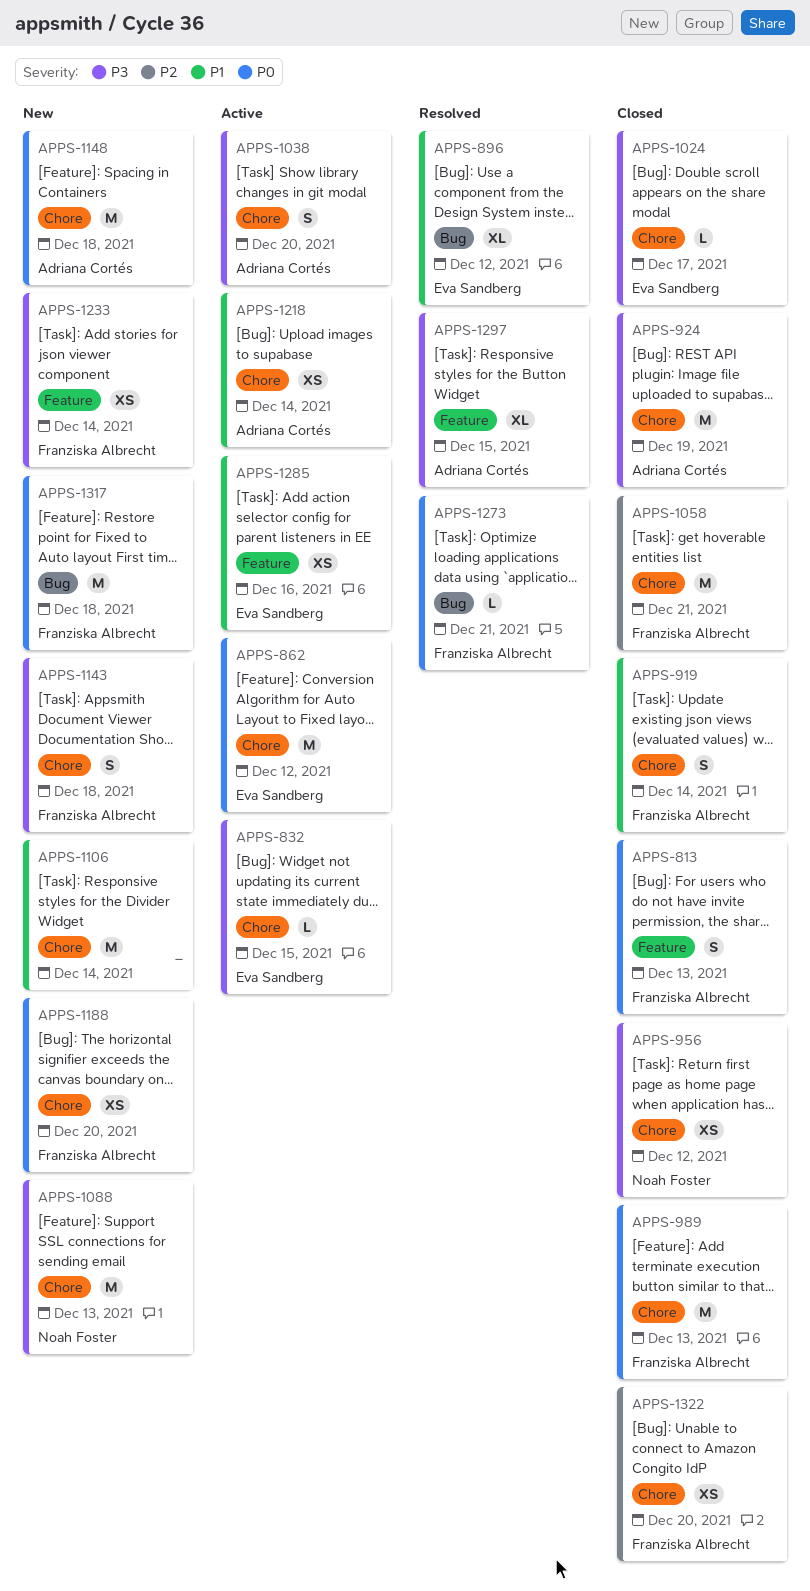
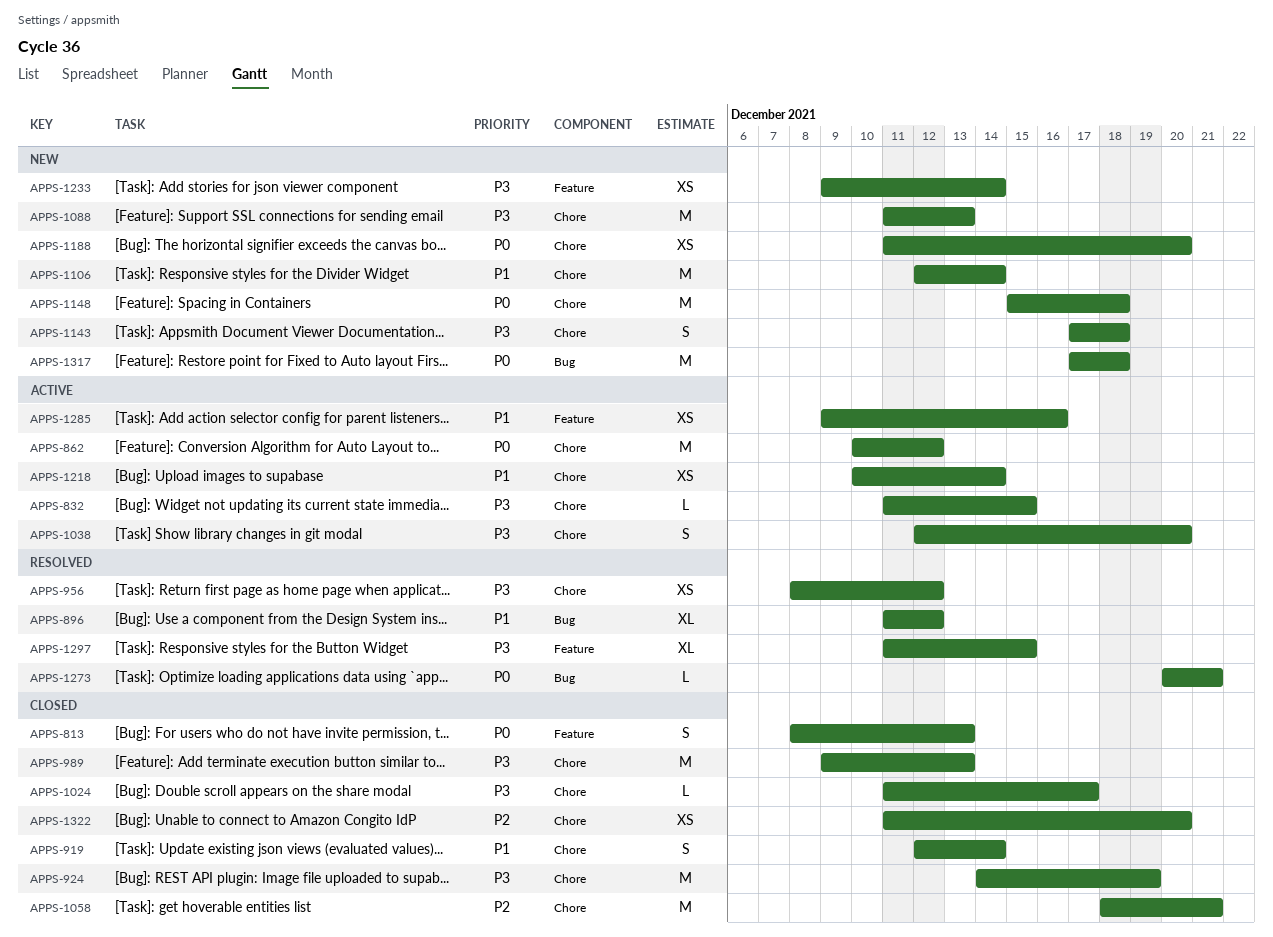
APPS-956, status: Closed -> Resolved
APPS-989, priority: P0 -> P3

